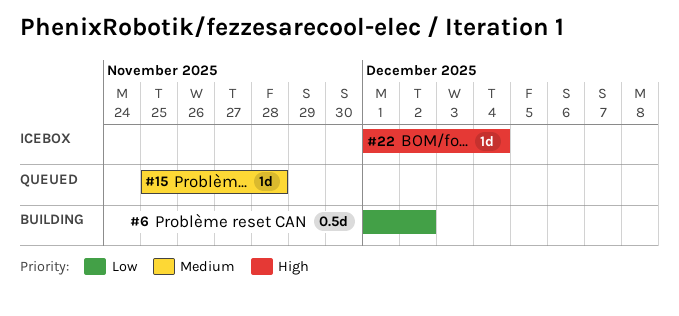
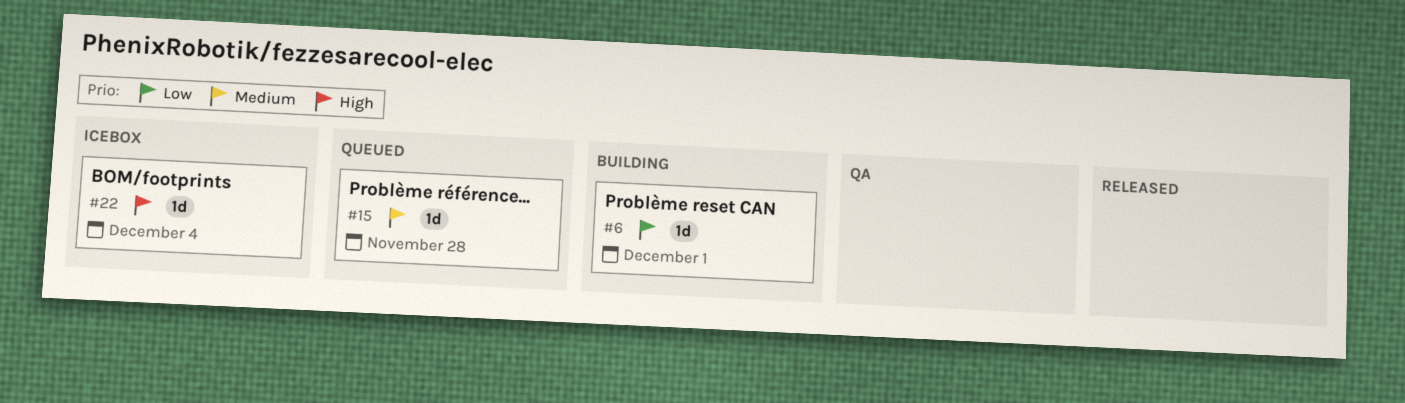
#6, estimate: 0.5d -> 1d
#6, due: Dec 2 -> Dec 1

